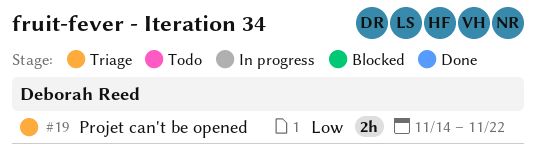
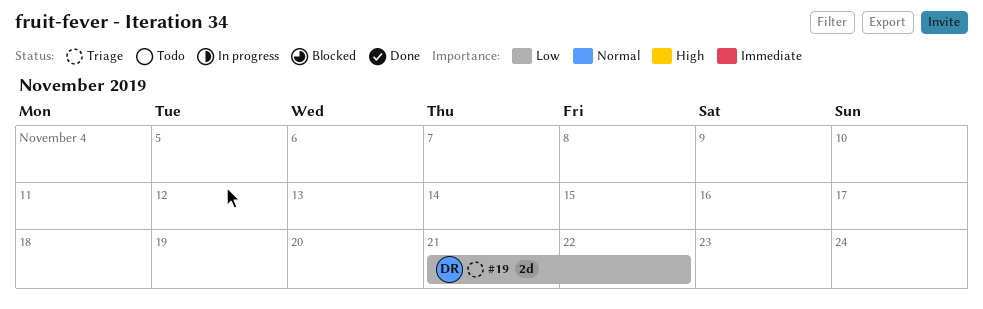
#19, estimate: 2h -> 2d
#19, start: Nov 14 -> Nov 21

